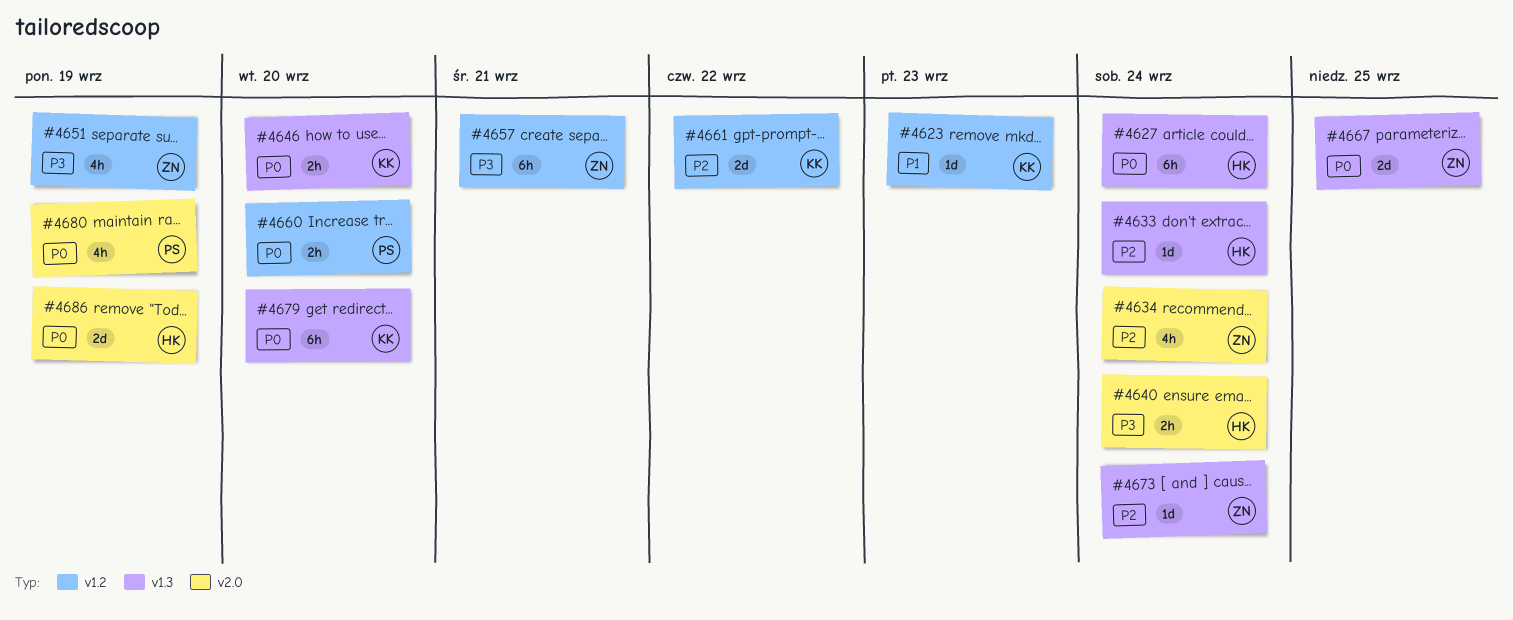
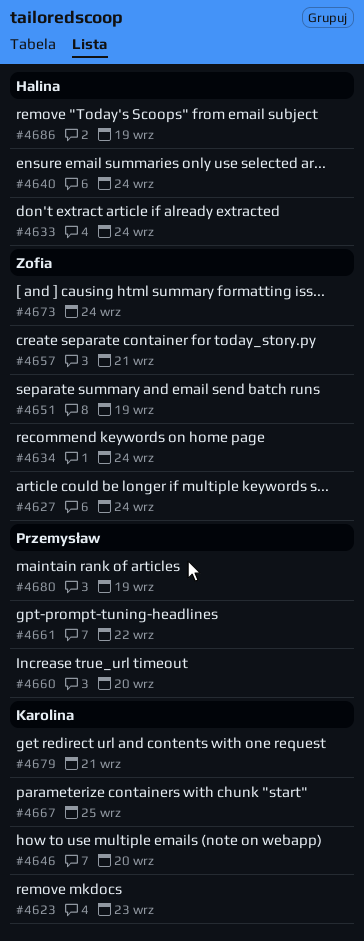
#4627, owner: Halina -> Zofia
#4661, owner: Karolina -> Przemysław
#4667, owner: Zofia -> Karolina
#4679, due: Sep 20 -> Sep 21

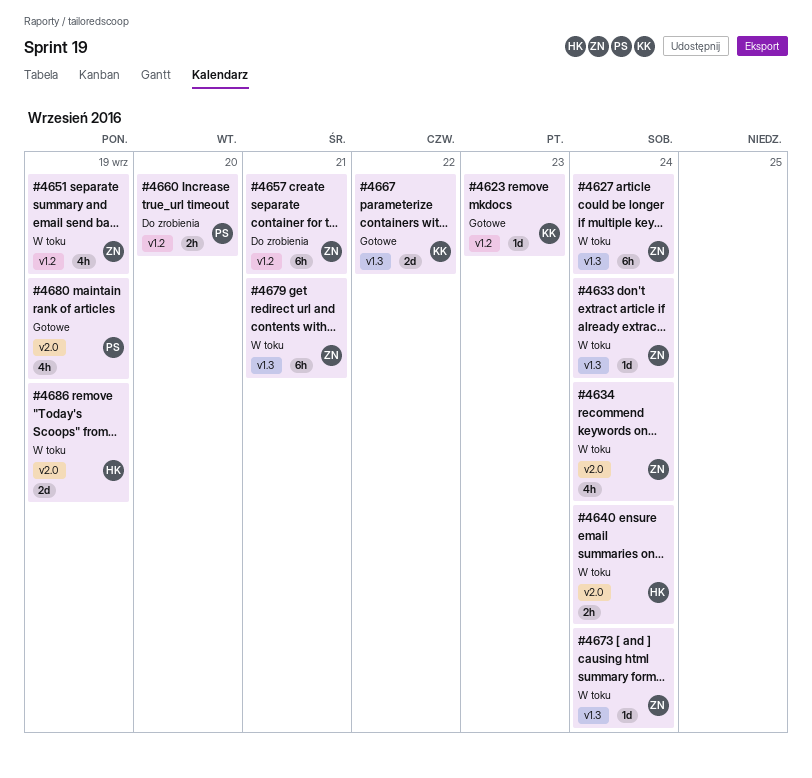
#4633, owner: Halina -> Zofia
#4646: present -> none
#4661: present -> none
#4667, due: Sep 25 -> Sep 22
#4679, owner: Karolina -> Zofia

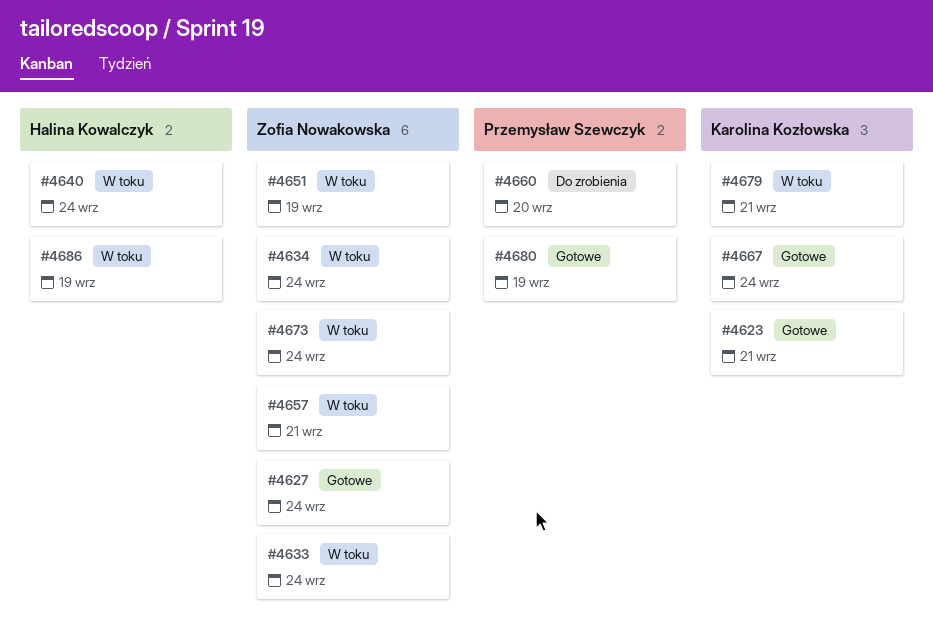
#4623, due: Sep 23 -> Sep 21
#4627, status: W toku -> Gotowe
#4657, status: Do zrobienia -> W toku
#4667, due: Sep 22 -> Sep 24
#4679, owner: Zofia Nowakowska -> Karolina Kozłowska

